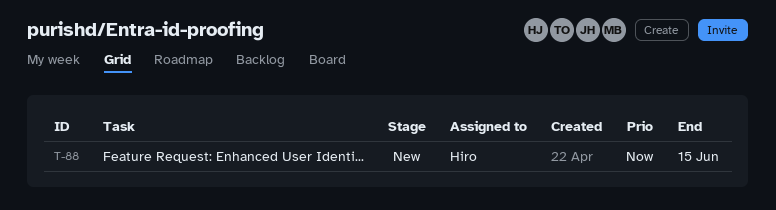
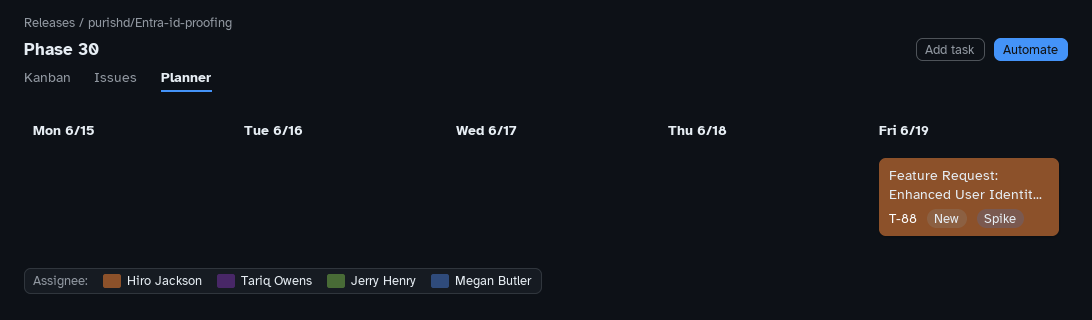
T-88, due: Jun 15 -> Jun 19

